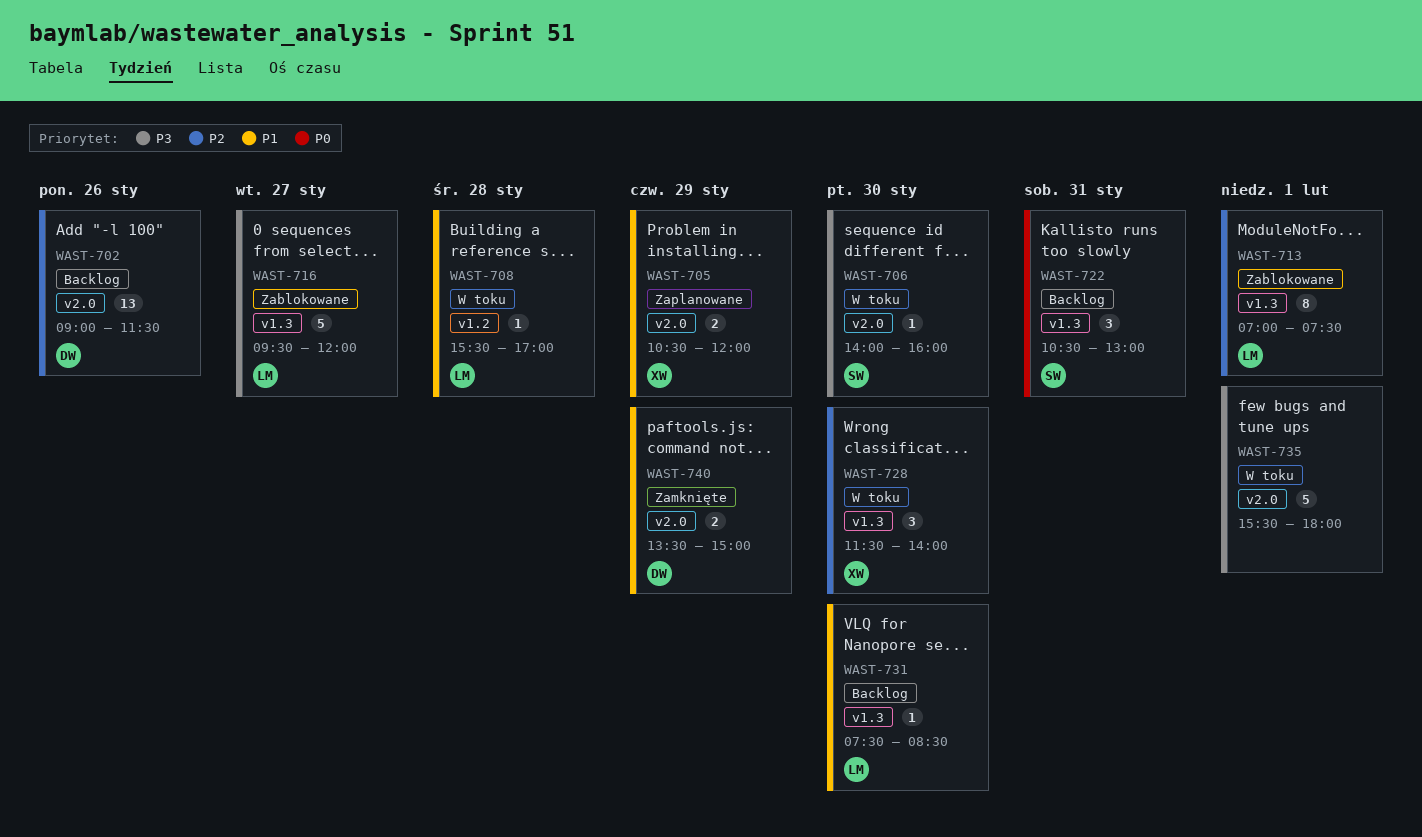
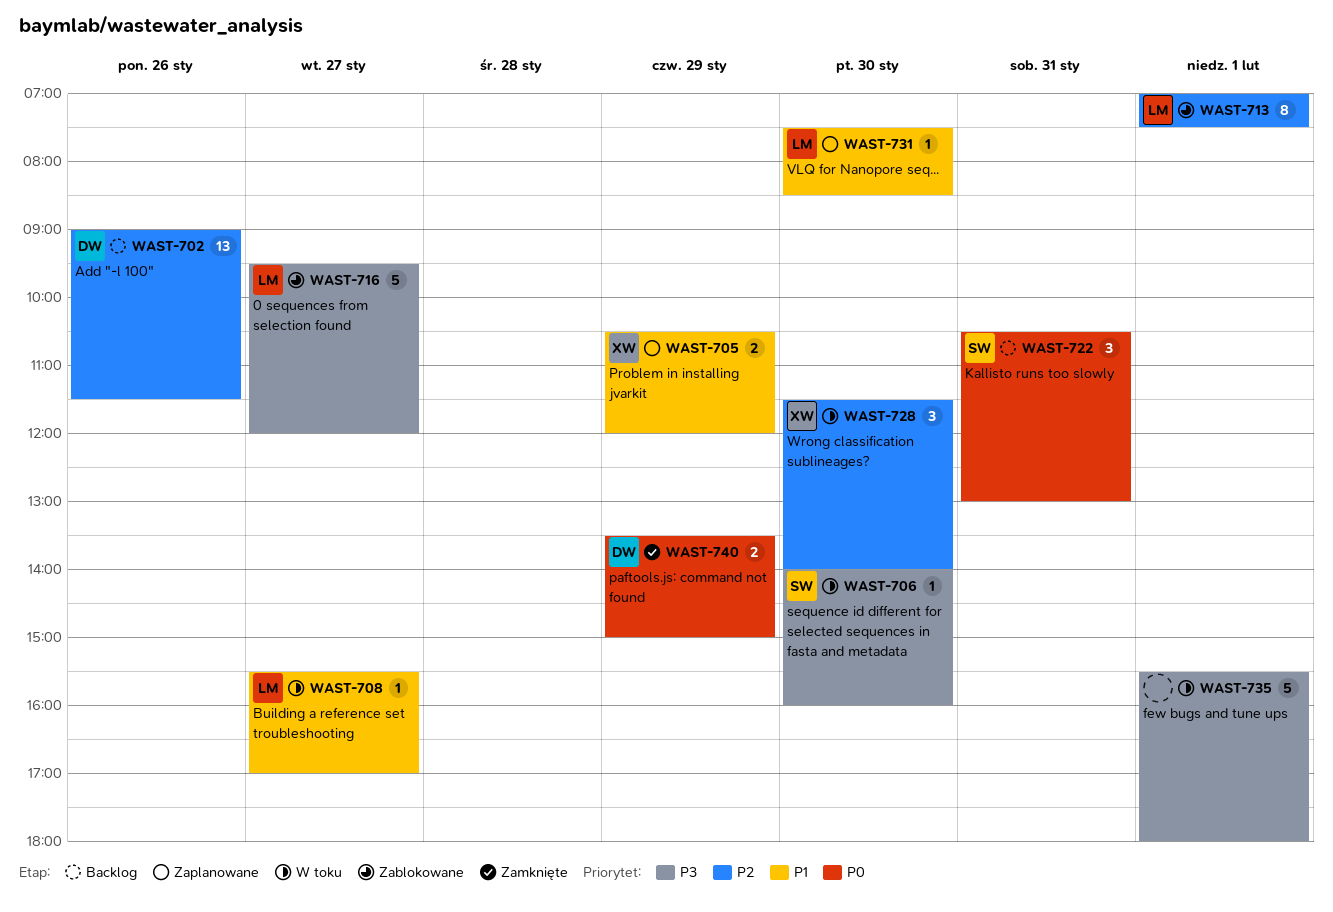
WAST-708, day: Jan 28 -> Jan 27
WAST-731, status: Backlog -> Zaplanowane
WAST-740, priority: P1 -> P0

